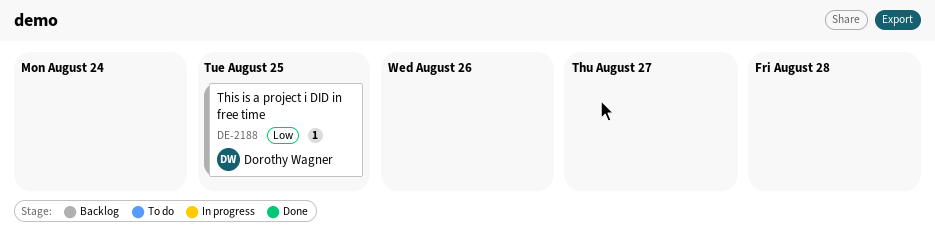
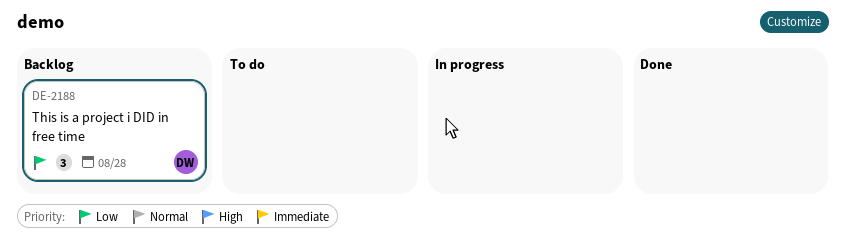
DE-2188, estimate: 1 -> 3
DE-2188, due: Aug 25 -> Aug 28

